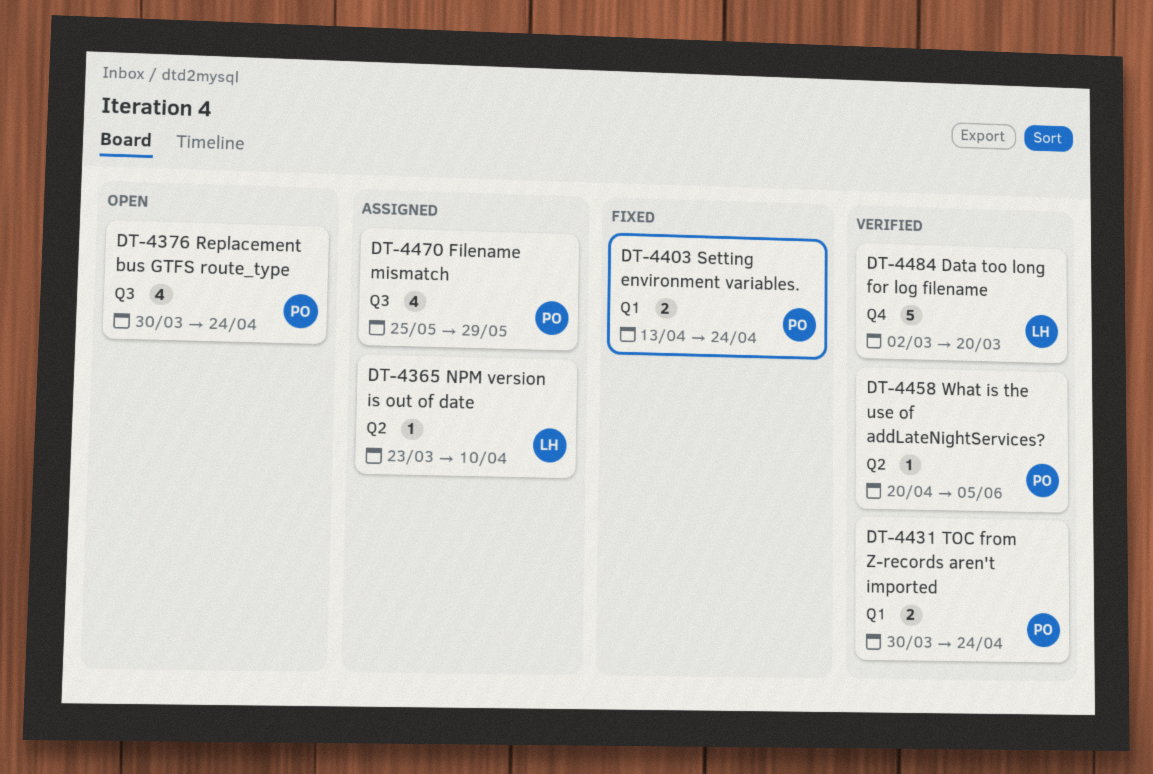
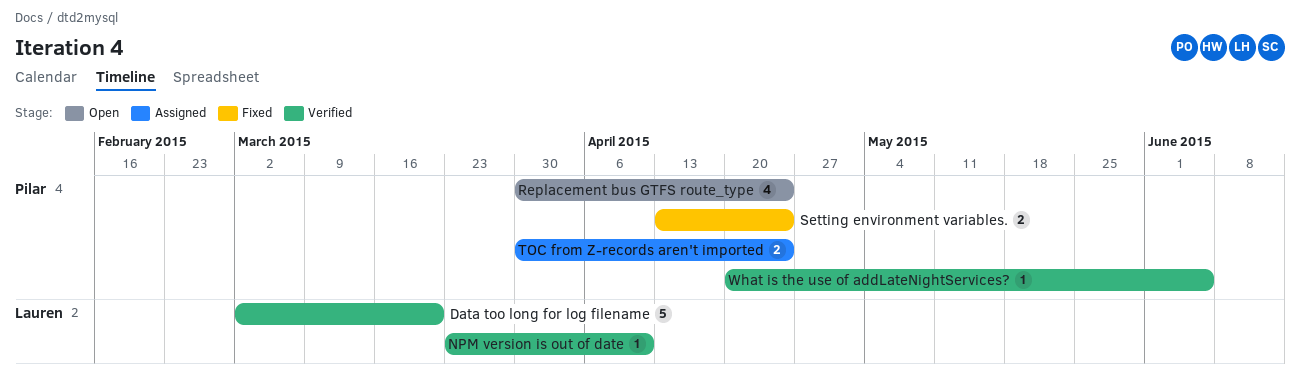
Filename mismatch: present -> none
NPM version is out of date, status: Assigned -> Verified
TOC from Z-records aren't imported, status: Verified -> Assigned

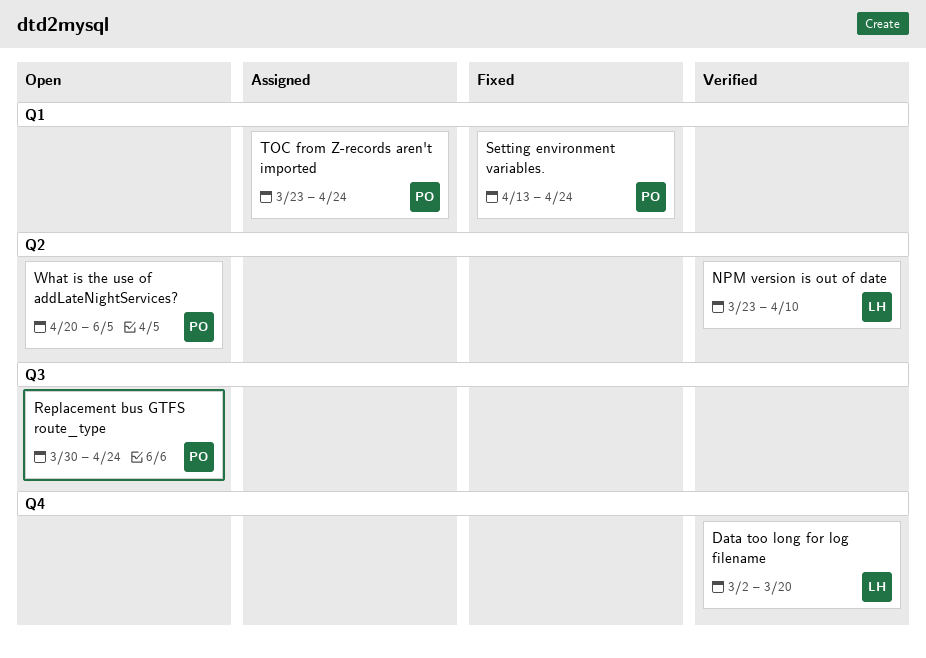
TOC from Z-records aren't imported, start: Mar 30 -> Mar 23
What is the use of addLateNightServices?, status: Verified -> Open

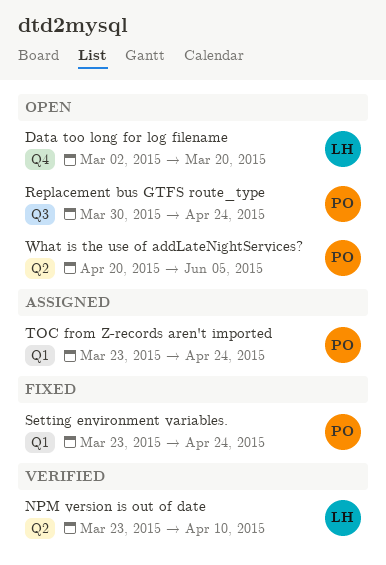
Data too long for log filename, status: Verified -> Open
Setting environment variables., start: Apr 13 -> Mar 23

